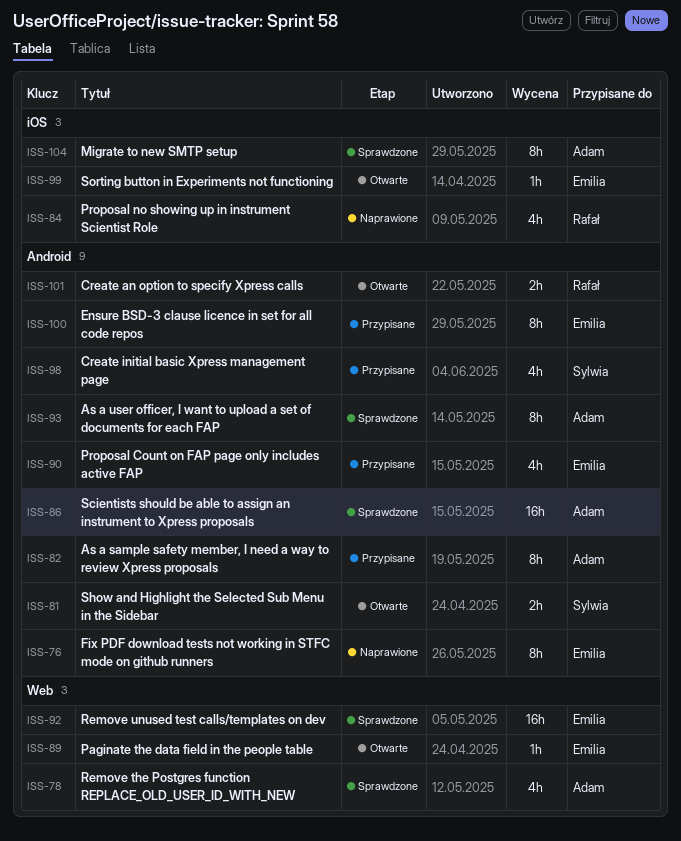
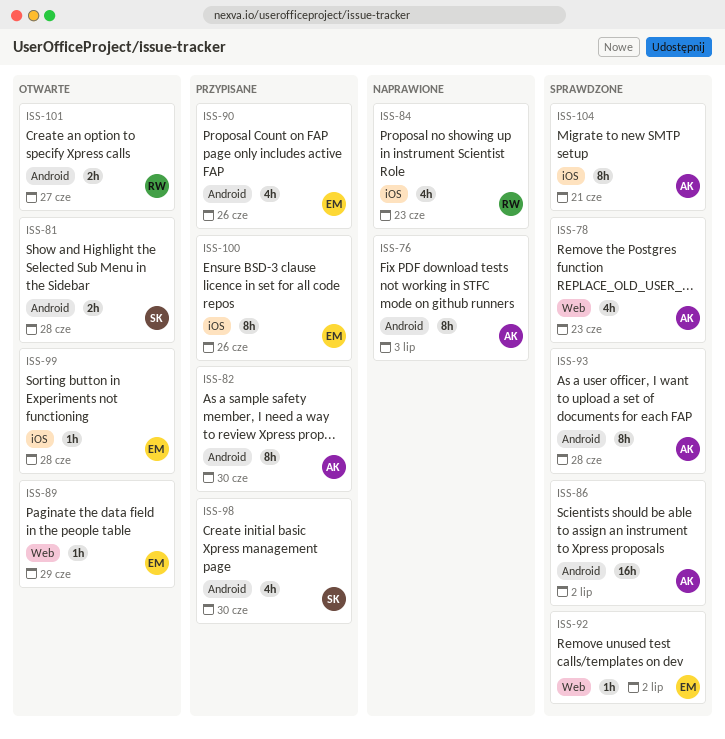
ISS-76, owner: Emilia -> Adam
ISS-92, estimate: 16h -> 1h
ISS-100, label: Android -> iOS

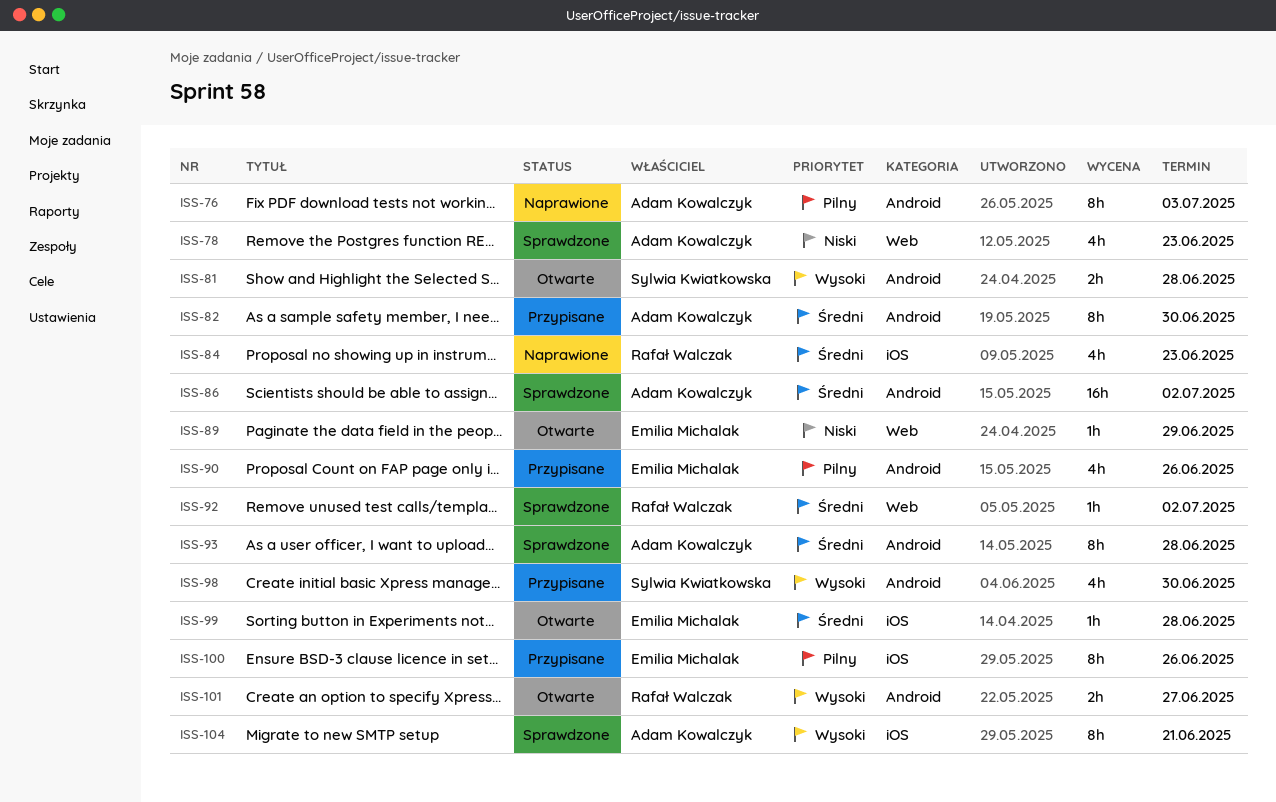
ISS-92, owner: Emilia Michalak -> Rafał Walczak

